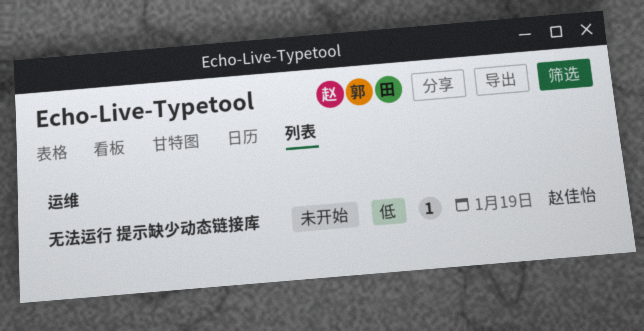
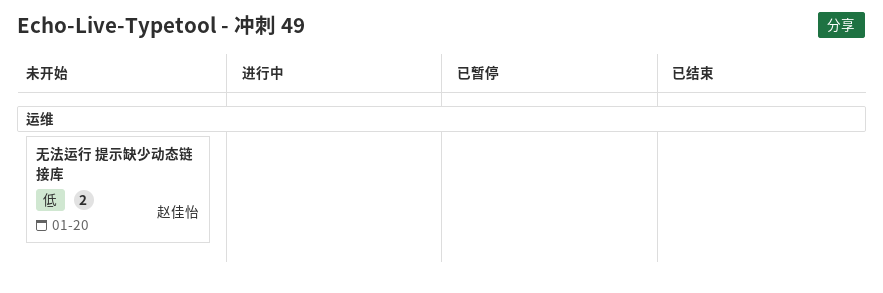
无法运行 提示缺少动态链接库, estimate: 1 -> 2
无法运行 提示缺少动态链接库, due: Jan 19 -> Jan 20

